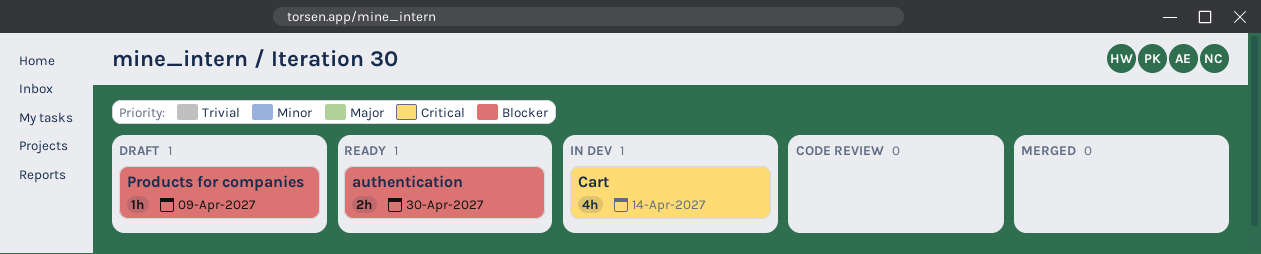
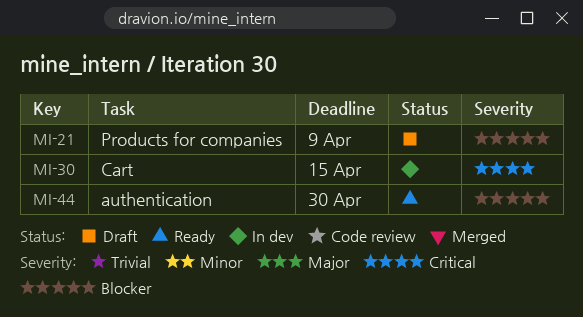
Cart, due: Apr 14 -> Apr 15

